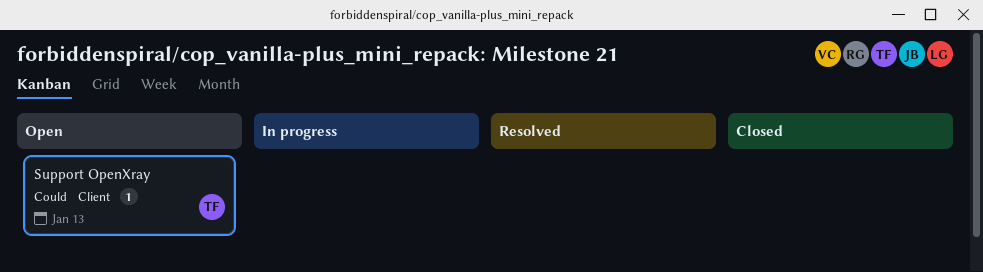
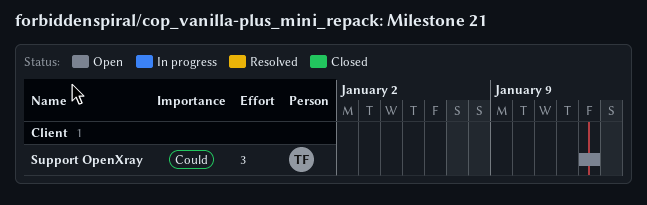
Support OpenXray, estimate: 1 -> 3

